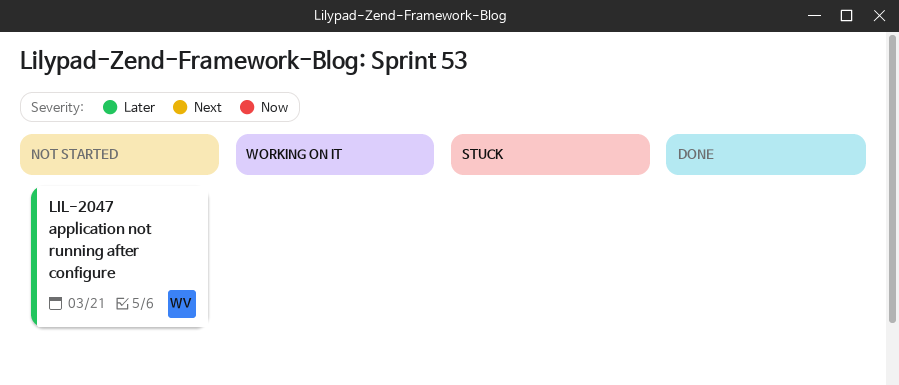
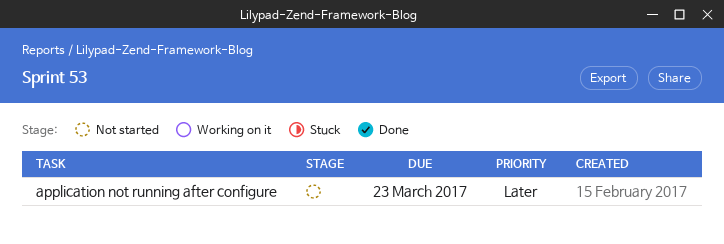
application not running after configure, due: Mar 21 -> Mar 23

